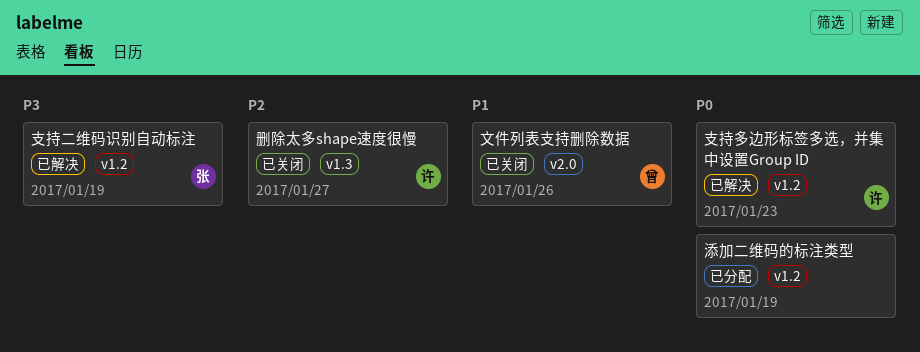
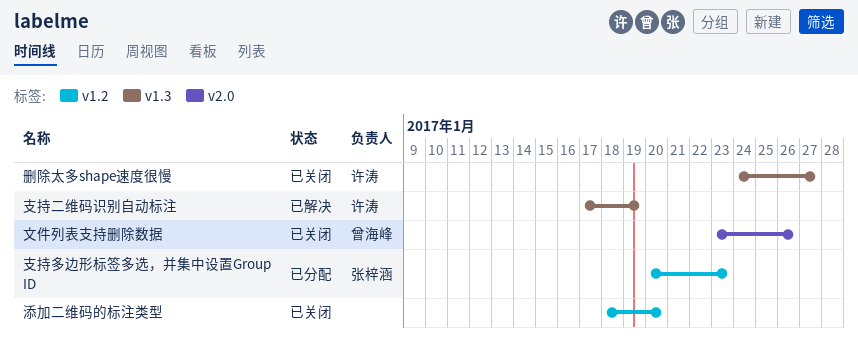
支持二维码识别自动标注, owner: 张梓涵 -> 许涛
支持二维码识别自动标注, label: v1.2 -> v1.3
支持多边形标签多选，并集中设置Group ID, status: 已解决 -> 已分配
支持多边形标签多选，并集中设置Group ID, owner: 许涛 -> 张梓涵
添加二维码的标注类型, status: 已分配 -> 已关闭
添加二维码的标注类型, due: Jan 19 -> Jan 20

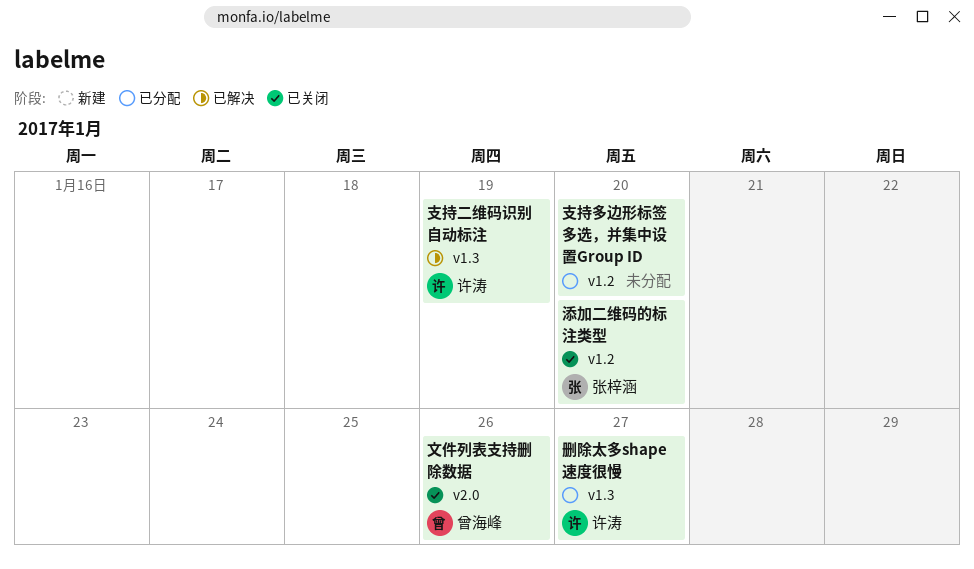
删除太多shape速度很慢, status: 已关闭 -> 已分配
支持多边形标签多选，并集中设置Group ID, owner: 张梓涵 -> none
支持多边形标签多选，并集中设置Group ID, due: Jan 23 -> Jan 20
添加二维码的标注类型, owner: none -> 张梓涵

